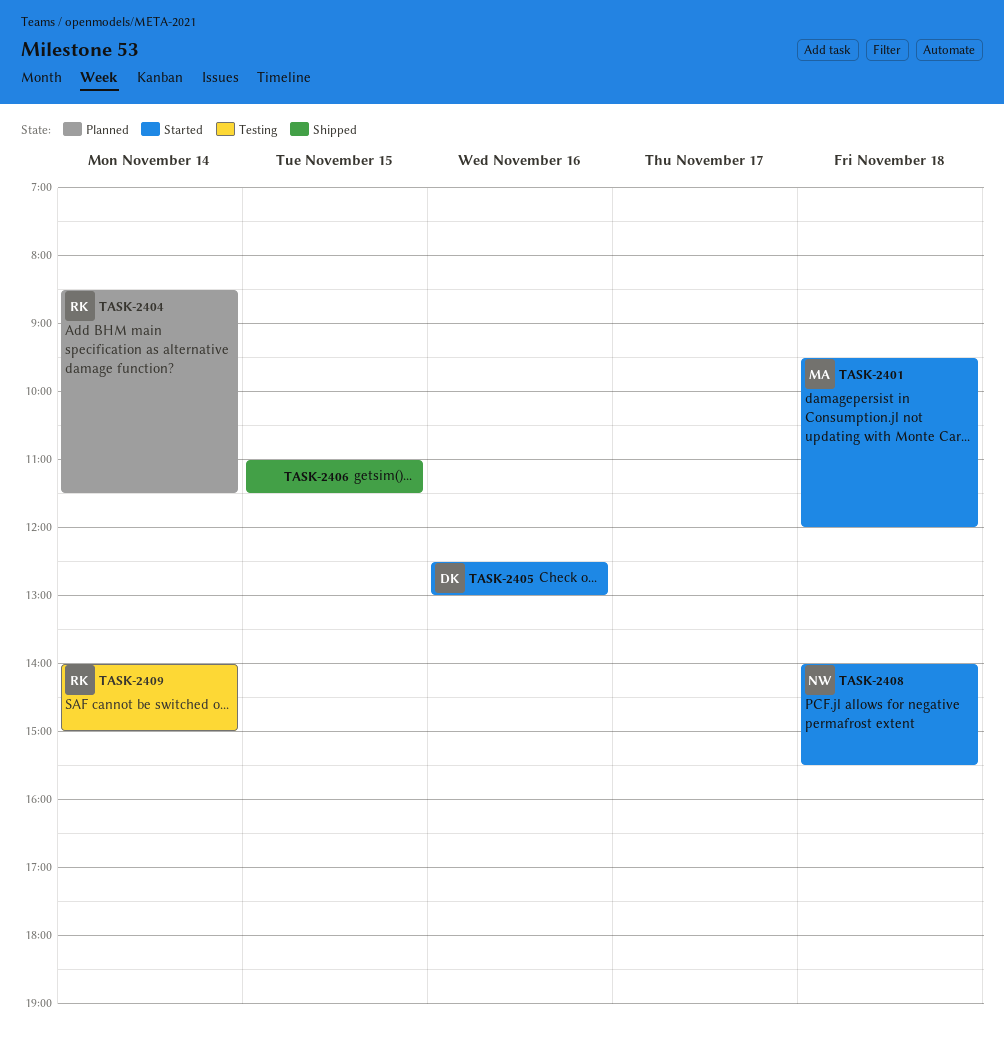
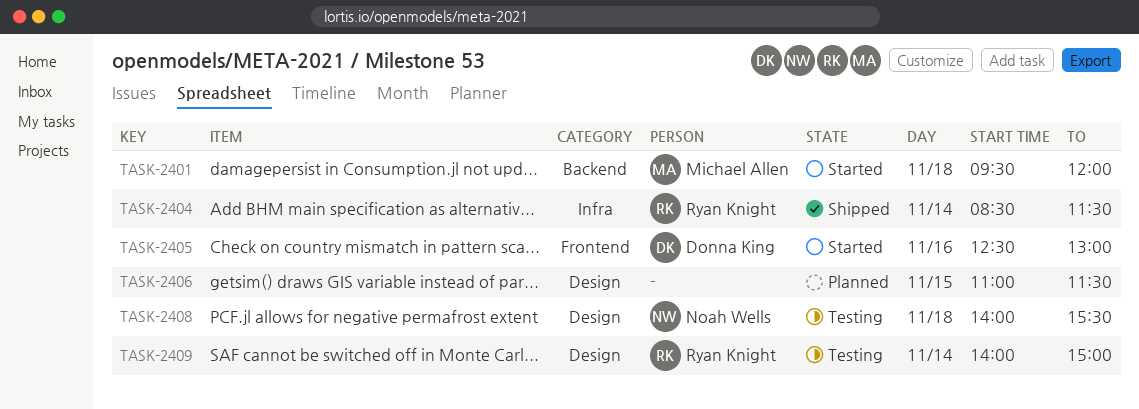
TASK-2404, status: Planned -> Shipped
TASK-2406, status: Shipped -> Planned
TASK-2408, status: Started -> Testing

